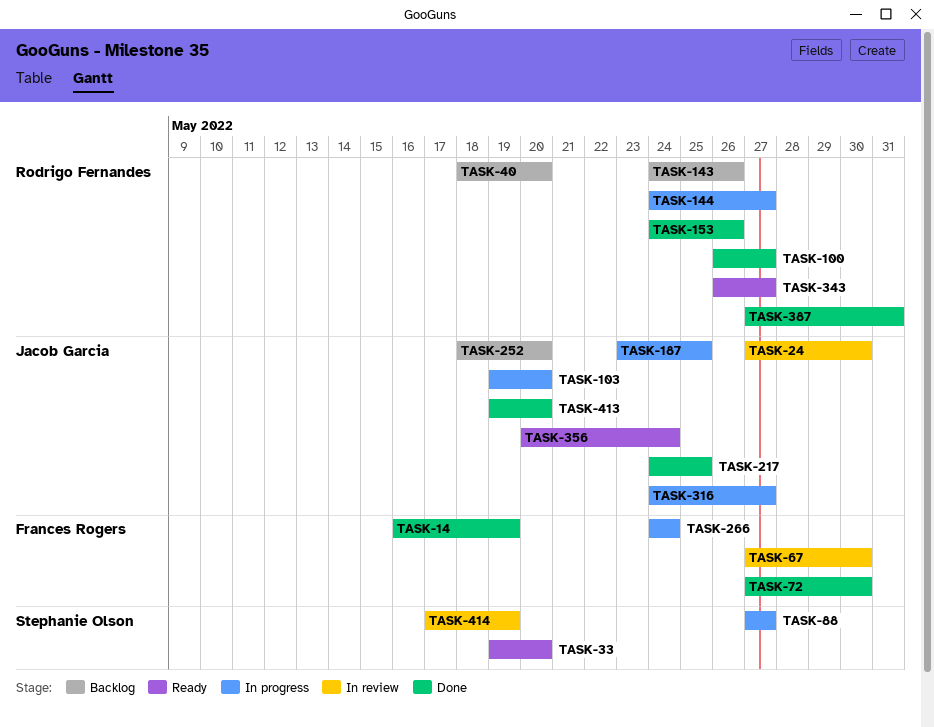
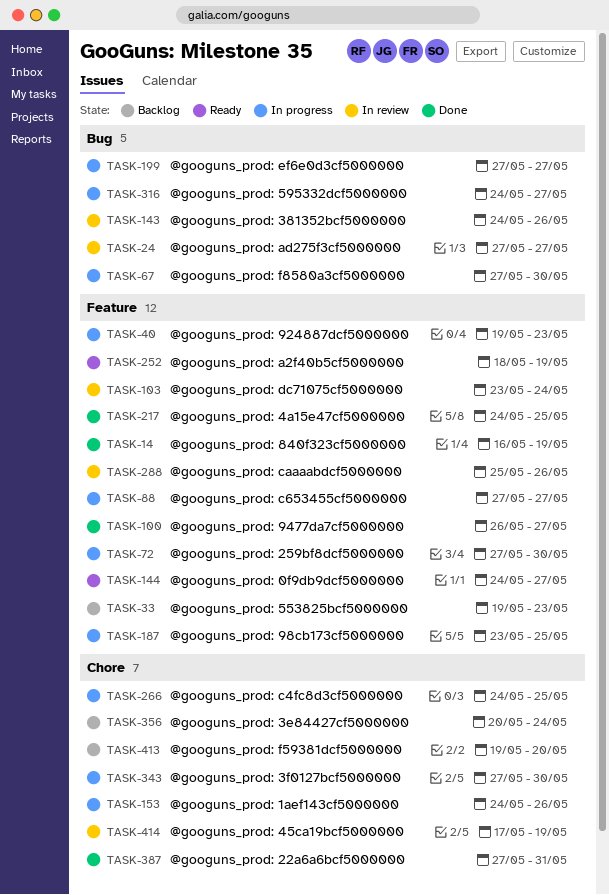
TASK-24, due: May 30 -> May 27
TASK-33, status: Ready -> Backlog
TASK-33, due: May 20 -> May 23
TASK-40, status: Backlog -> In progress
TASK-40, start: May 18 -> May 19
TASK-40, due: May 20 -> May 23
TASK-67, status: In review -> In progress
TASK-72, status: Done -> In progress
TASK-103, status: In progress -> In review
TASK-103, start: May 19 -> May 23
TASK-103, due: May 20 -> May 24
TASK-143, status: Backlog -> In review
TASK-144, status: In progress -> Ready
TASK-153, status: Done -> In progress
TASK-199: none -> present
TASK-252, status: Backlog -> Ready
TASK-252, due: May 20 -> May 19
TASK-266, due: May 24 -> May 25
TASK-288: none -> present
TASK-343, status: Ready -> In progress
TASK-343, start: May 26 -> May 27
TASK-343, due: May 27 -> May 30
TASK-356, status: Ready -> Backlog
TASK-413, status: Done -> Backlog

